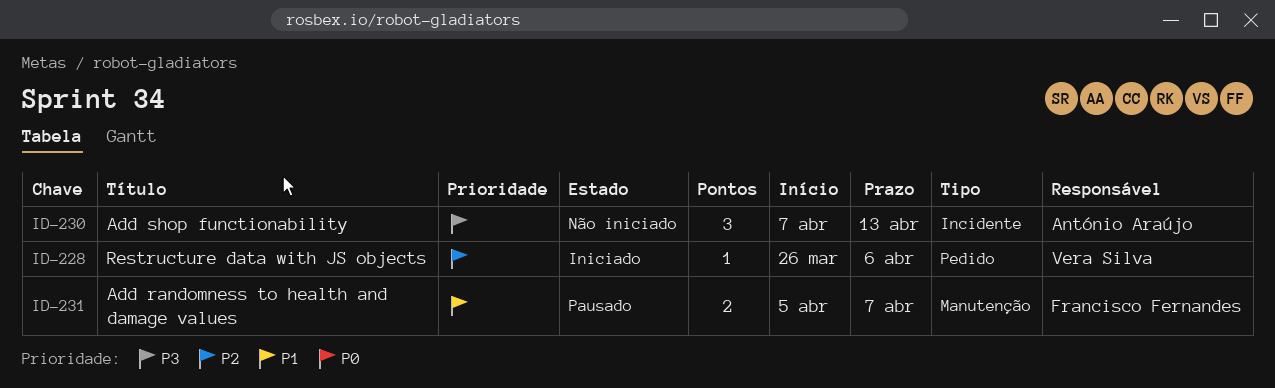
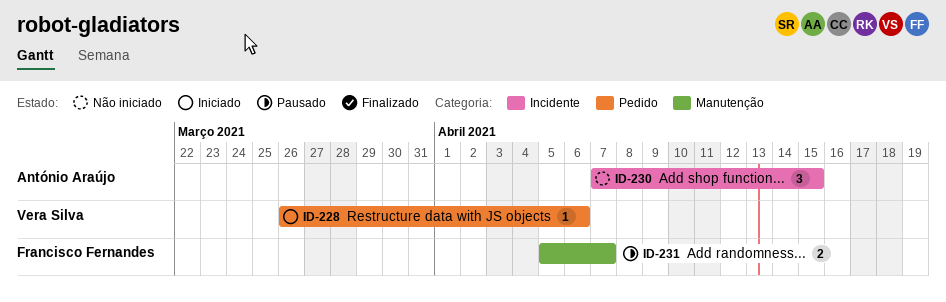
ID-230, due: Apr 13 -> Apr 15

